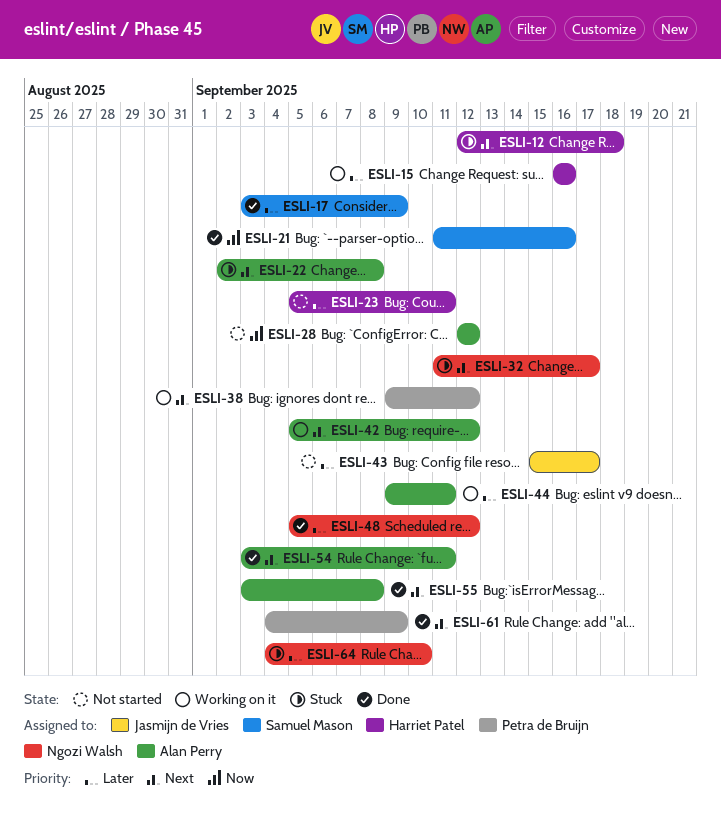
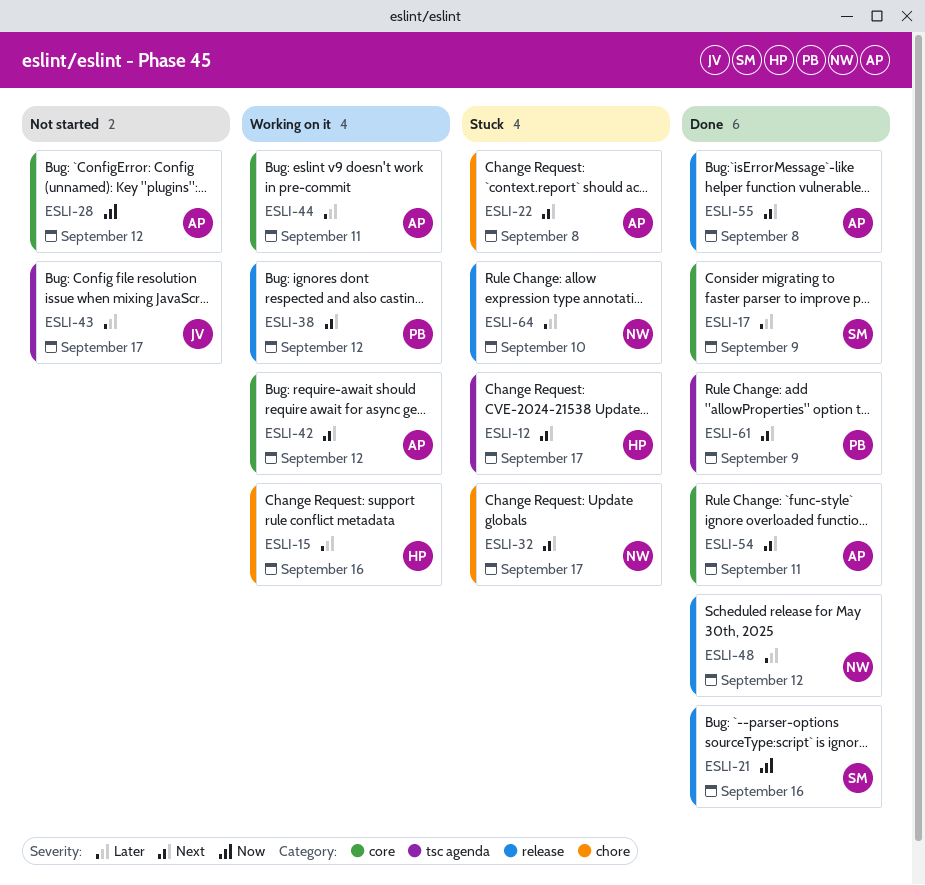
ESLI-12, due: Sep 18 -> Sep 17
ESLI-23: present -> none

